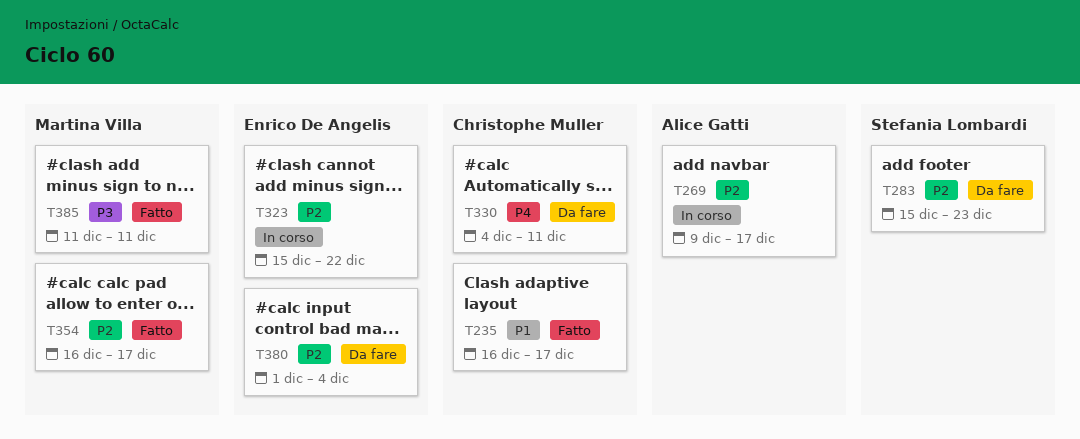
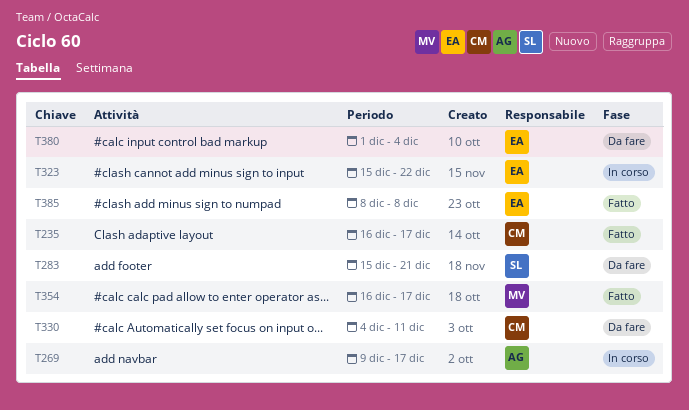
T283, due: Dec 23 -> Dec 21
T385, owner: Martina Villa -> Enrico De Angelis
T385, start: Dec 11 -> Dec 8
T385, due: Dec 11 -> Dec 8

